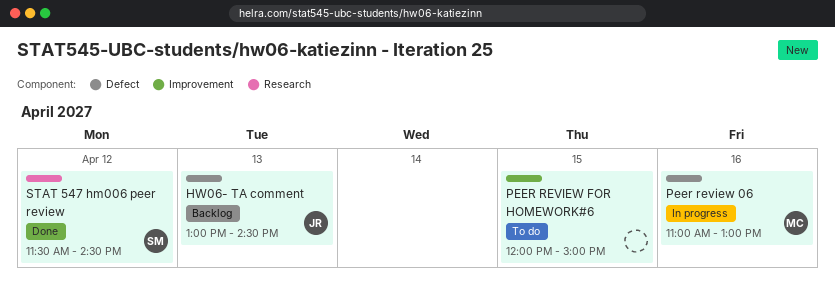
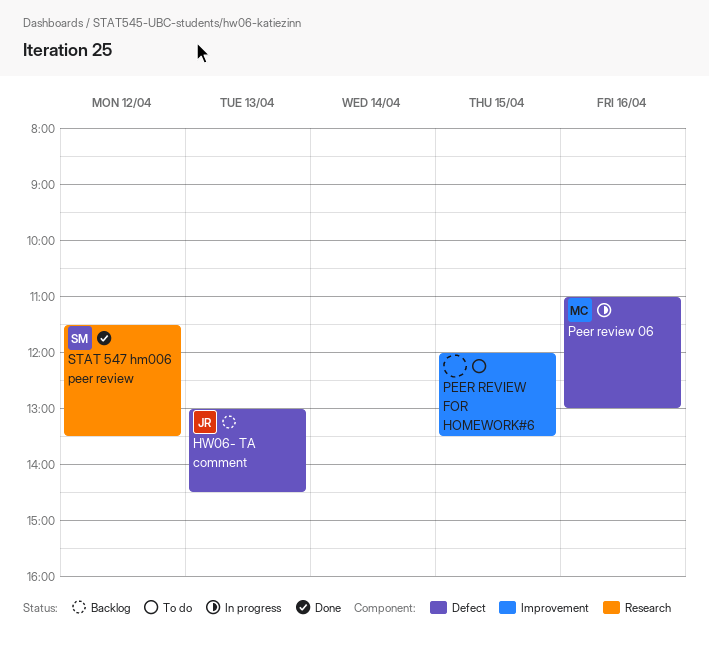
PEER REVIEW FOR HOMEWORK#6, ends: 15:00 -> 13:30
STAT 547 hm006 peer review, ends: 14:30 -> 13:30

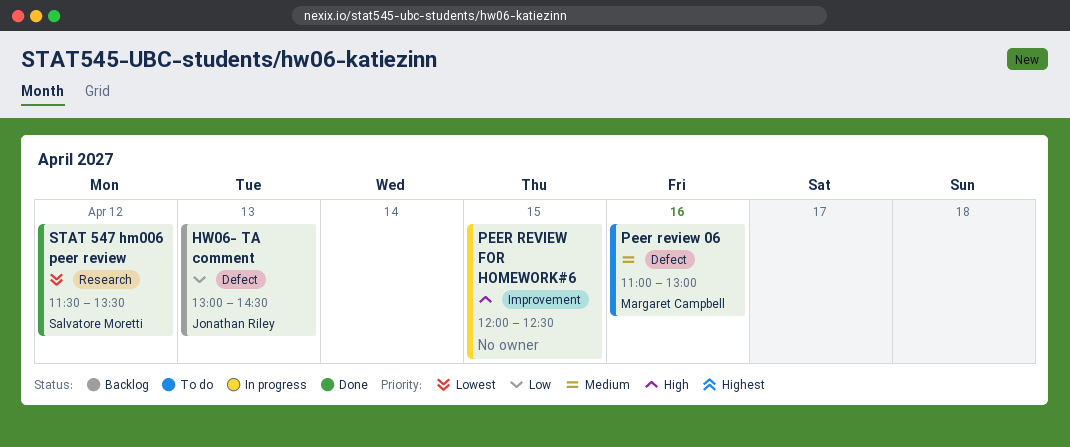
Peer review 06, status: In progress -> To do
PEER REVIEW FOR HOMEWORK#6, status: To do -> In progress
PEER REVIEW FOR HOMEWORK#6, ends: 13:30 -> 12:30

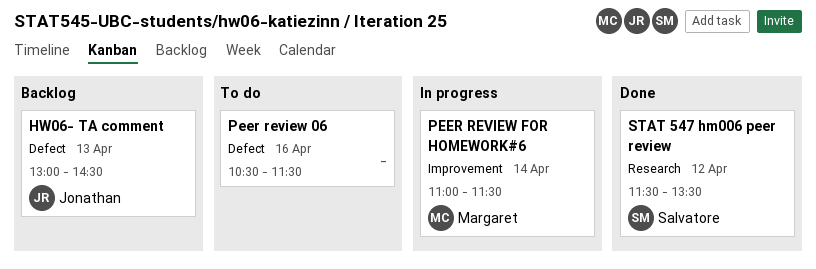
Peer review 06, owner: Margaret Campbell -> none
Peer review 06, begins: 11:00 -> 10:30
Peer review 06, ends: 13:00 -> 11:30
PEER REVIEW FOR HOMEWORK#6, owner: none -> Margaret Campbell
PEER REVIEW FOR HOMEWORK#6, day: Apr 15 -> Apr 14
PEER REVIEW FOR HOMEWORK#6, begins: 12:00 -> 11:00
PEER REVIEW FOR HOMEWORK#6, ends: 12:30 -> 11:30

